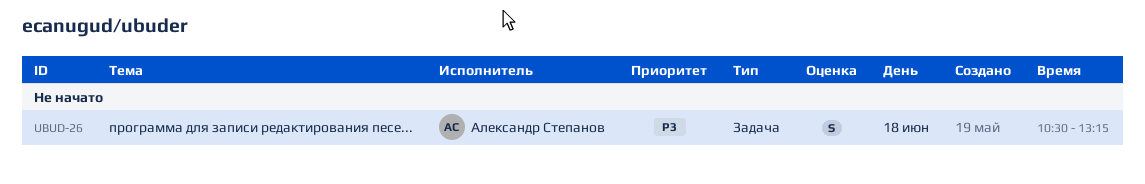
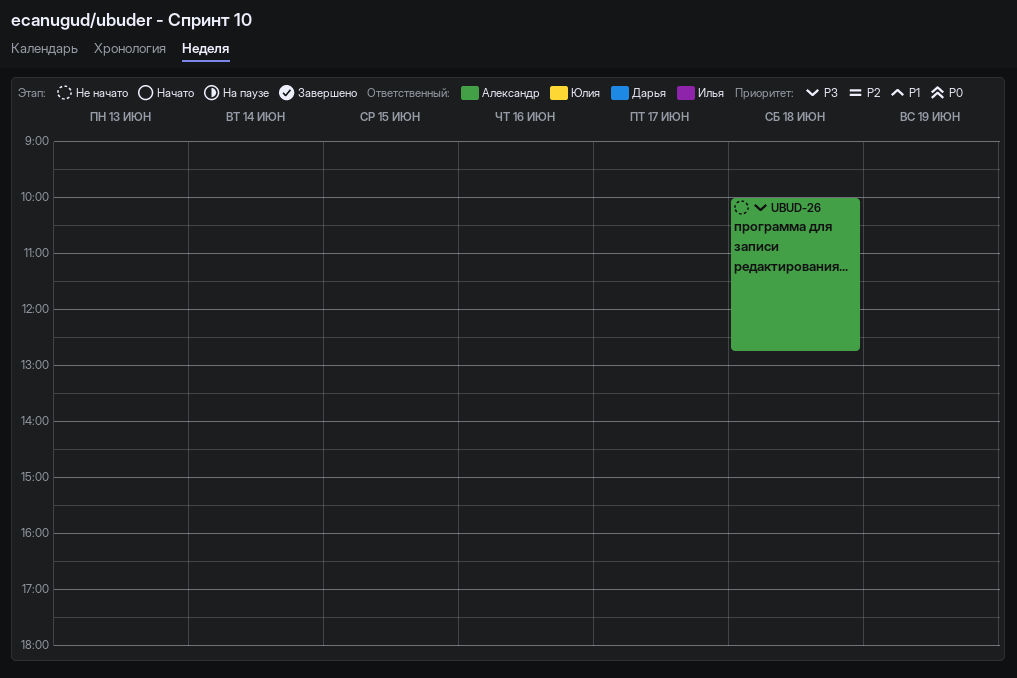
UBUD-26, begins: 10:30 -> 10:00
UBUD-26, ends: 13:15 -> 12:45

